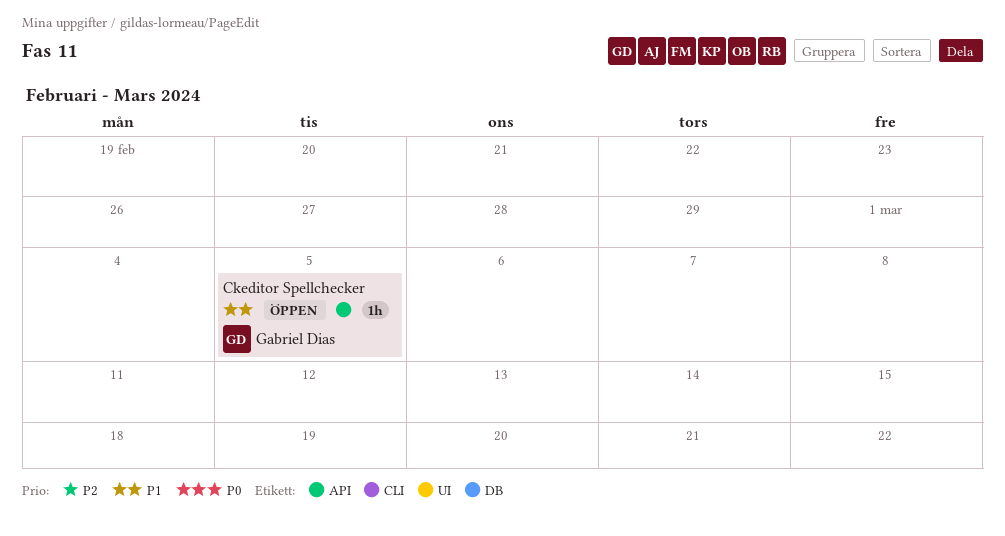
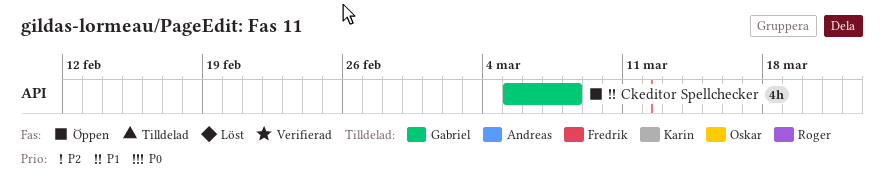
Ckeditor Spellchecker, estimate: 1h -> 4h
Ckeditor Spellchecker, due: Mar 5 -> Mar 8

